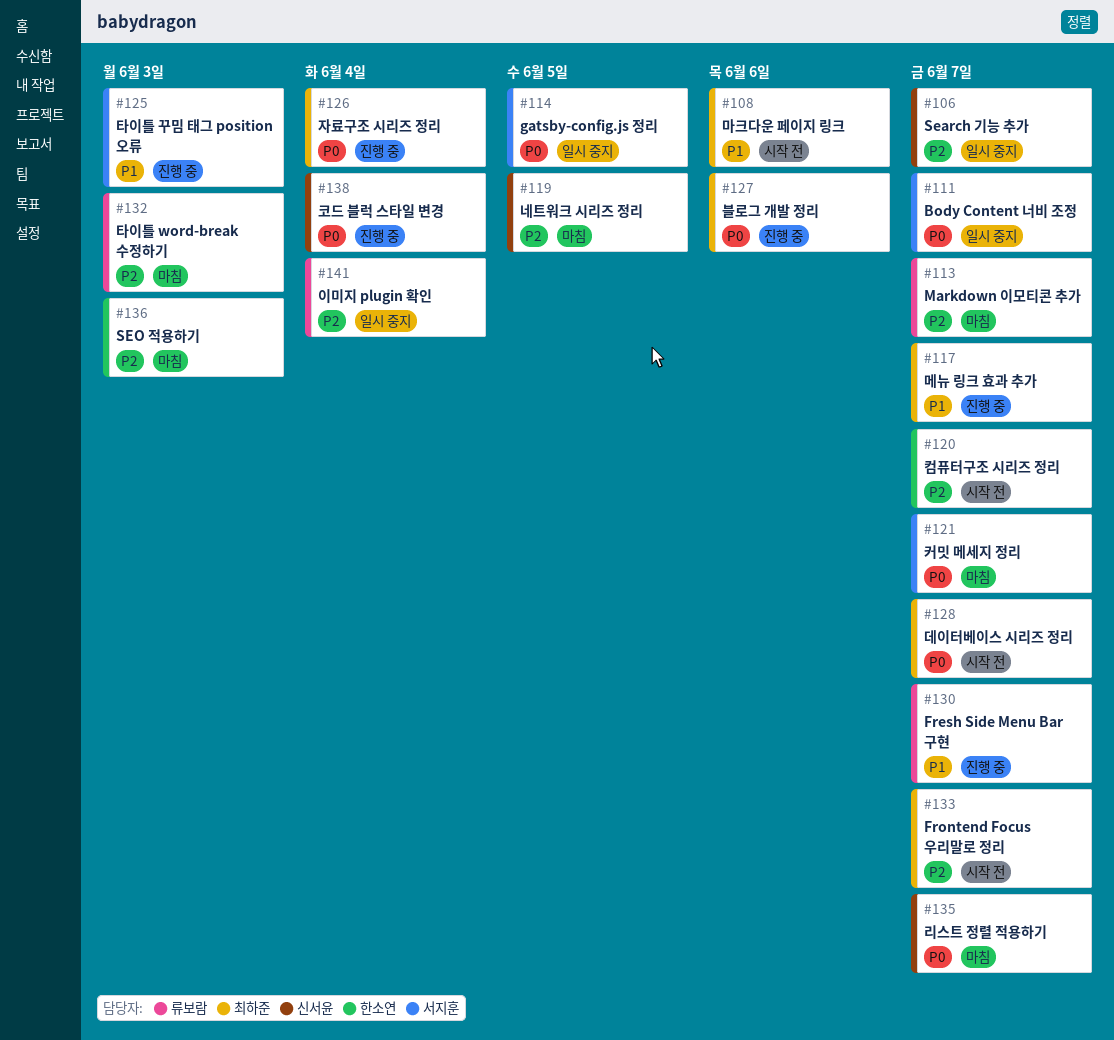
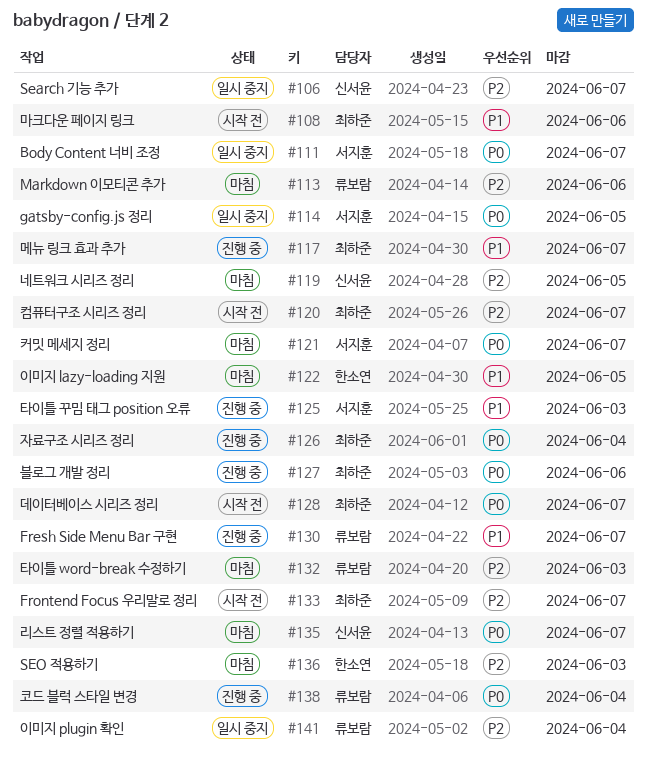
#113, due: Jun 7 -> Jun 6
#120, owner: 한소연 -> 최하준
#122: none -> present
#138, owner: 신서윤 -> 류보람

